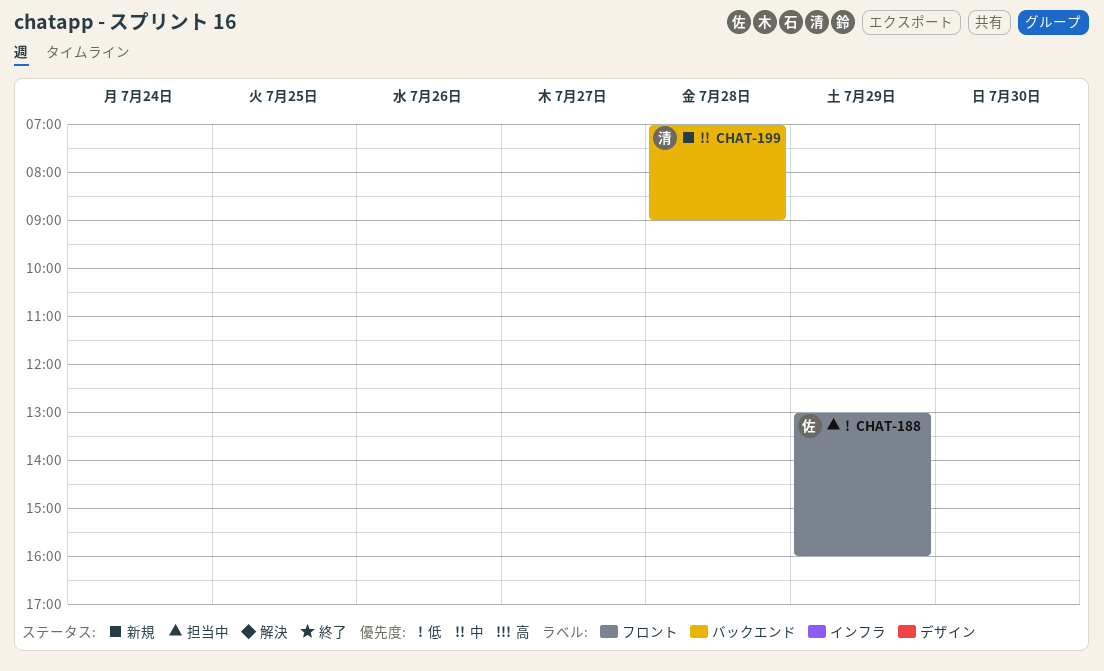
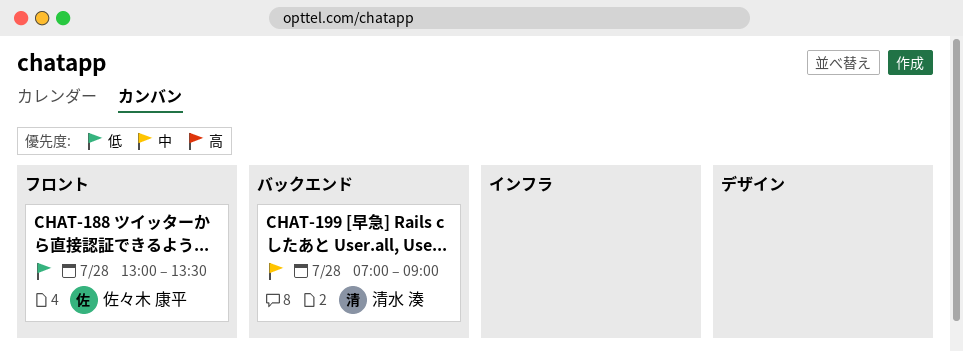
CHAT-188, day: Jul 29 -> Jul 28
CHAT-188, ends: 16:00 -> 13:30

